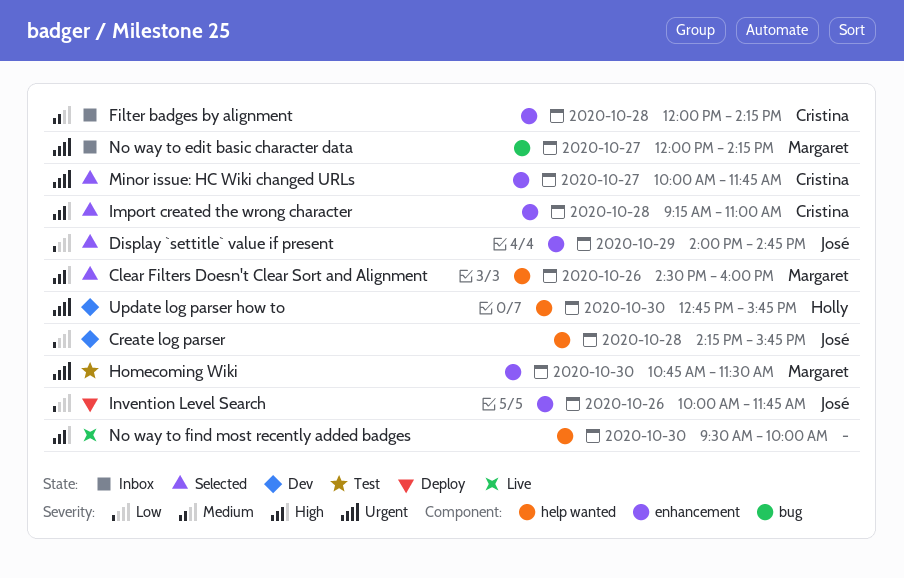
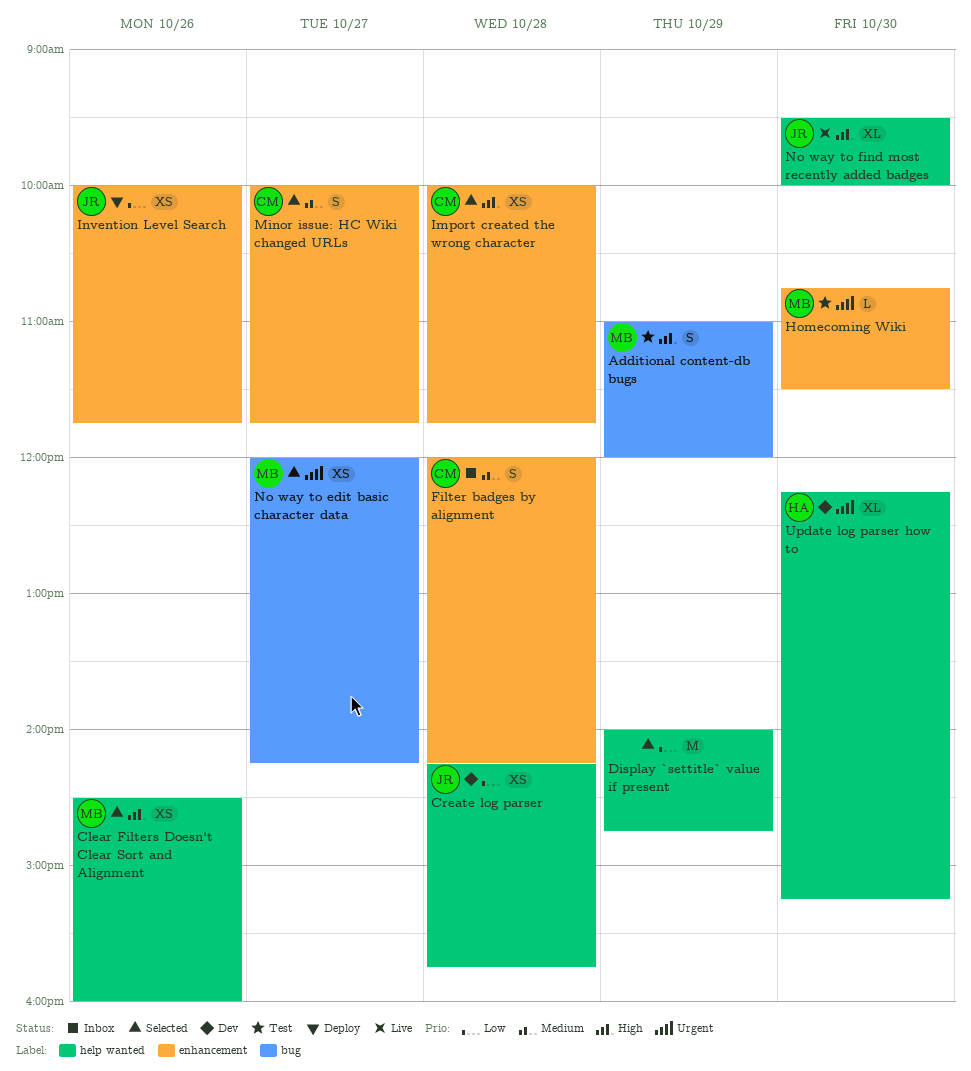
Additional content-db bugs: none -> present
Display `settitle` value if present, owner: José -> none
Display `settitle` value if present, label: enhancement -> help wanted
Import created the wrong character, begins: 09:15 -> 10:00
Import created the wrong character, ends: 11:00 -> 11:45
Minor issue: HC Wiki changed URLs, priority: Urgent -> Medium
No way to edit basic character data, status: Inbox -> Selected
No way to find most recently added badges, owner: none -> José
Update log parser how to, begins: 12:45 -> 12:15
Update log parser how to, ends: 15:45 -> 15:15

